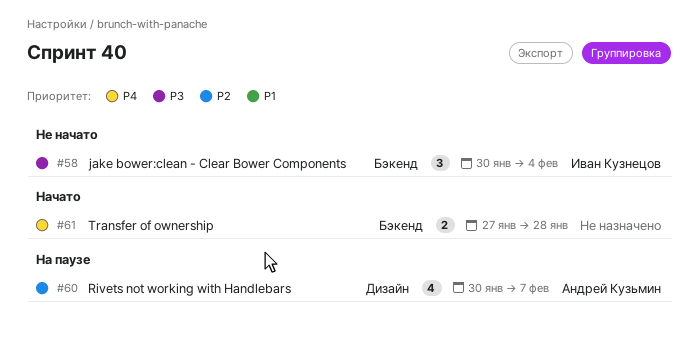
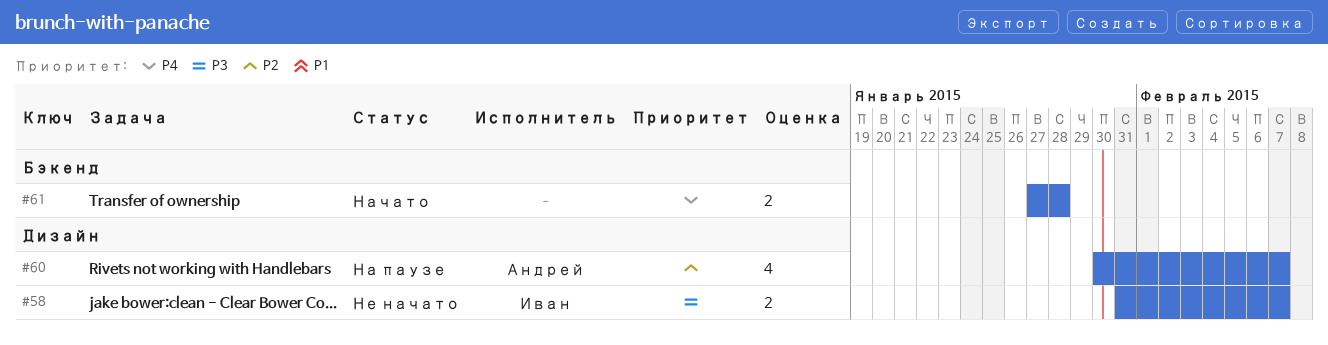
#58, label: Бэкенд -> Дизайн
#58, estimate: 3 -> 2
#58, start: Jan 30 -> Jan 31
#58, due: Feb 4 -> Feb 7

